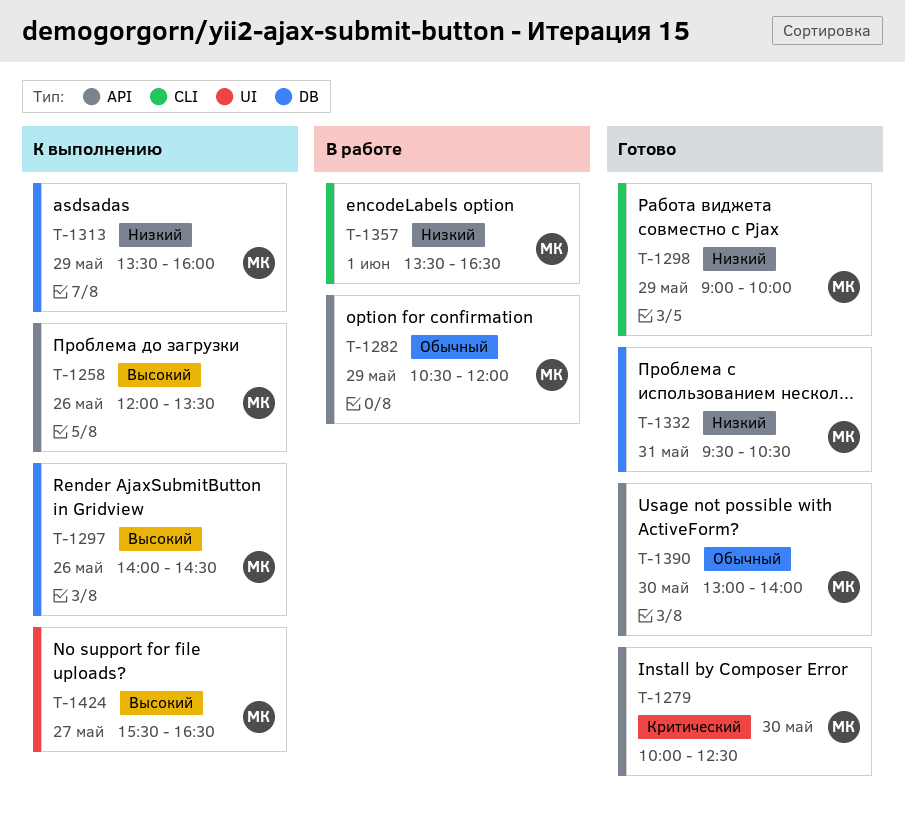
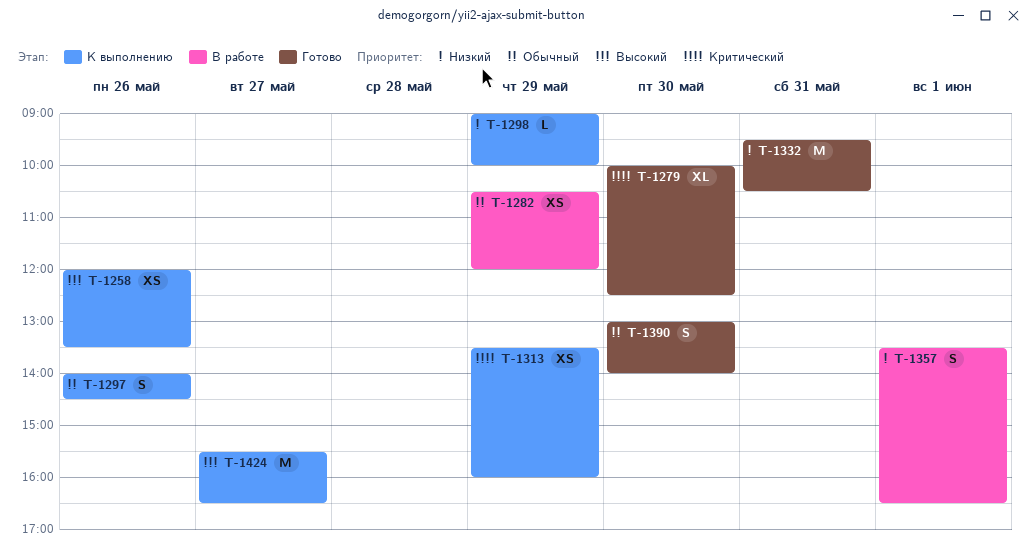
T-1297, priority: Высокий -> Обычный
T-1298, status: Готово -> К выполнению
T-1313, priority: Низкий -> Критический

